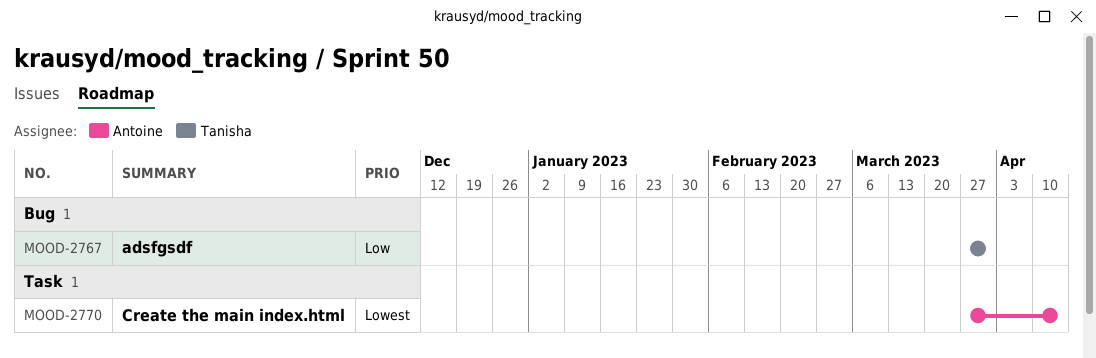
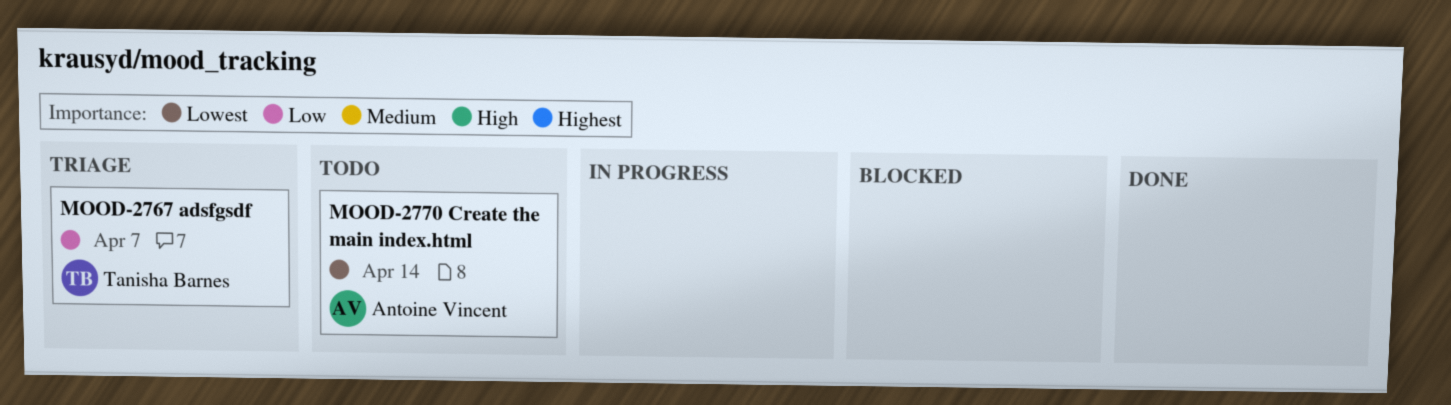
MOOD-2767, due: Mar 31 -> Apr 7

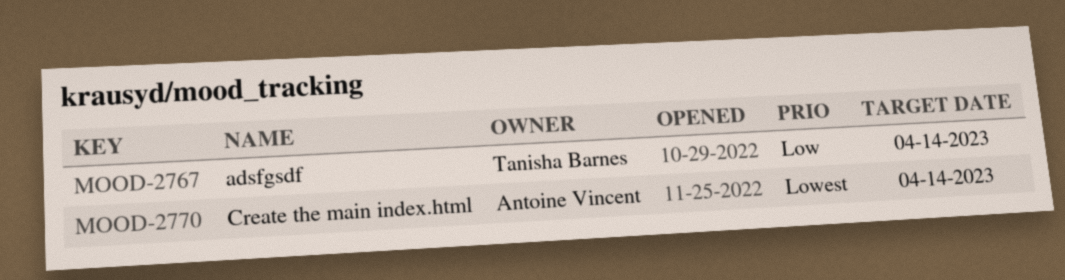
MOOD-2767, due: Apr 7 -> Apr 14

